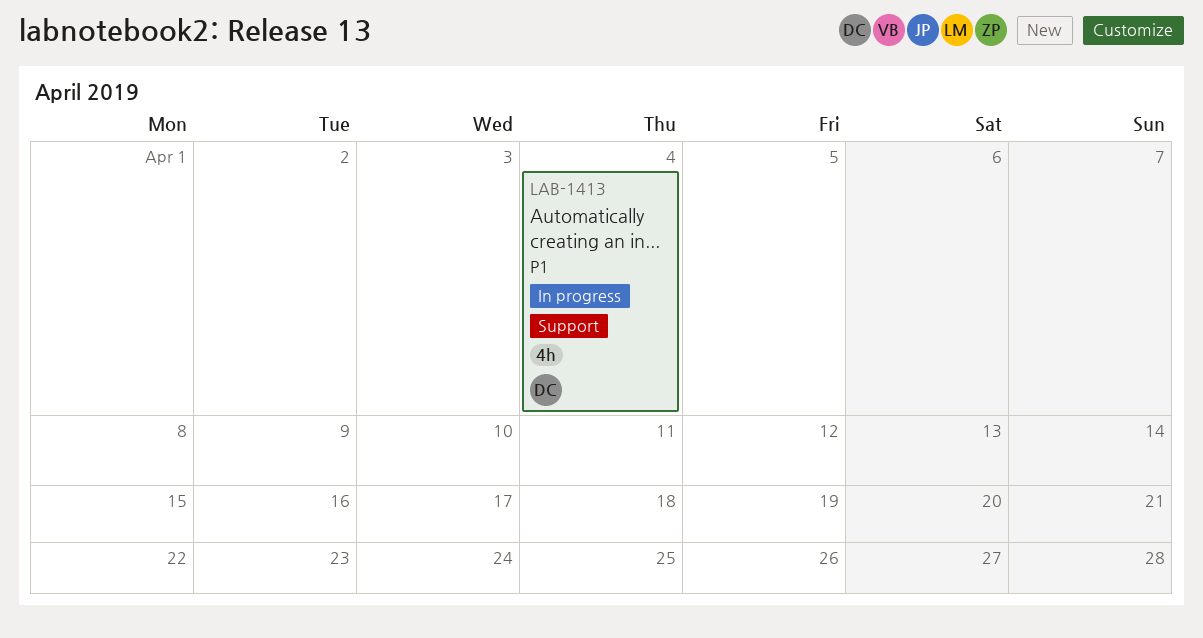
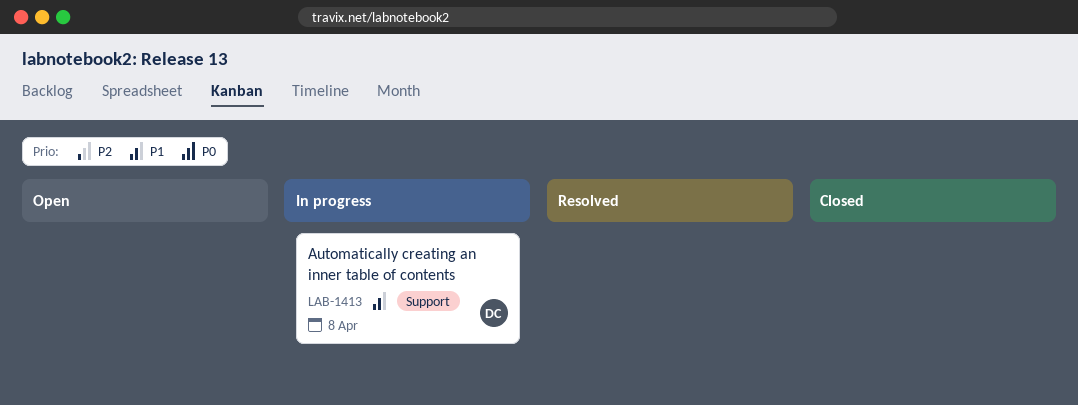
LAB-1413, due: Apr 4 -> Apr 8

